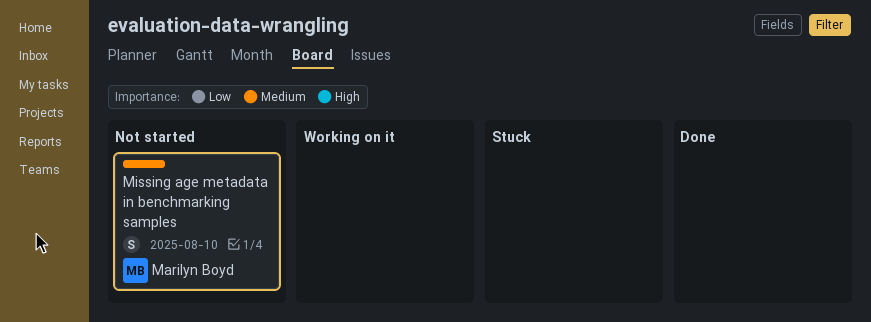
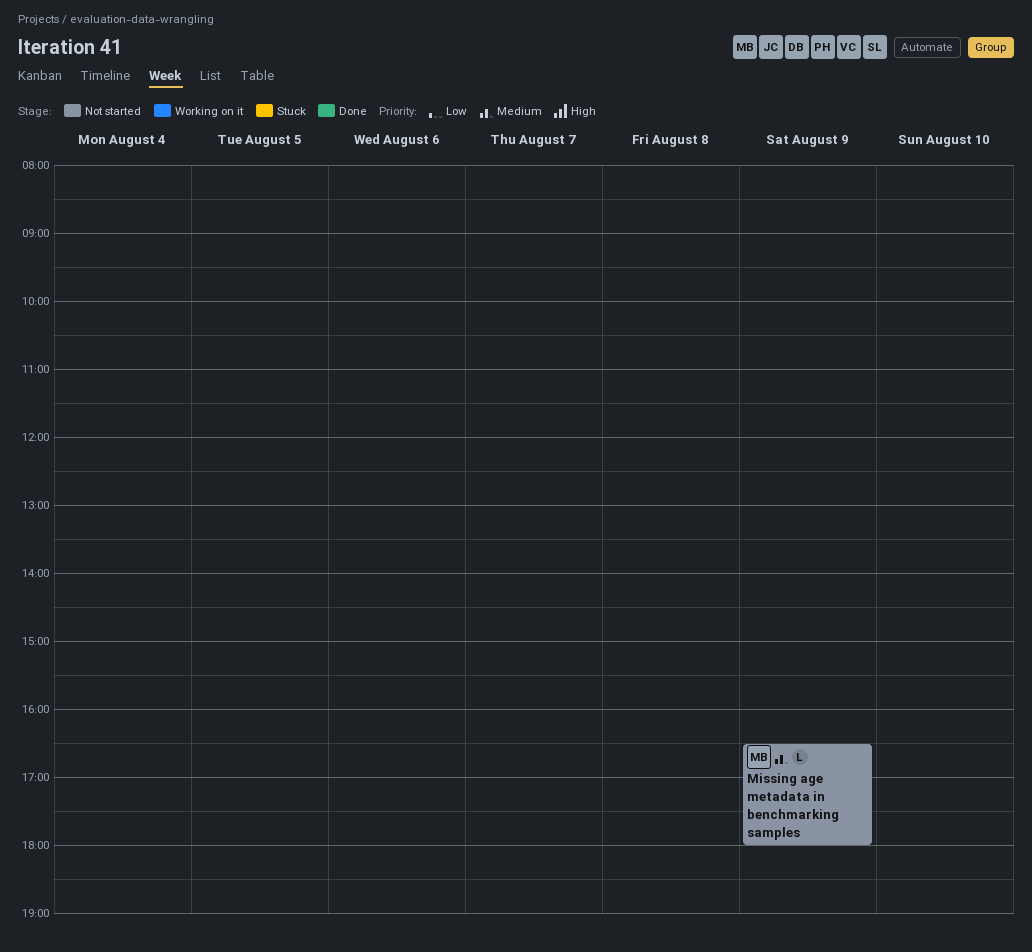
Missing age metadata in benchmarking samples, estimate: S -> L
Missing age metadata in benchmarking samples, day: Aug 10 -> Aug 9

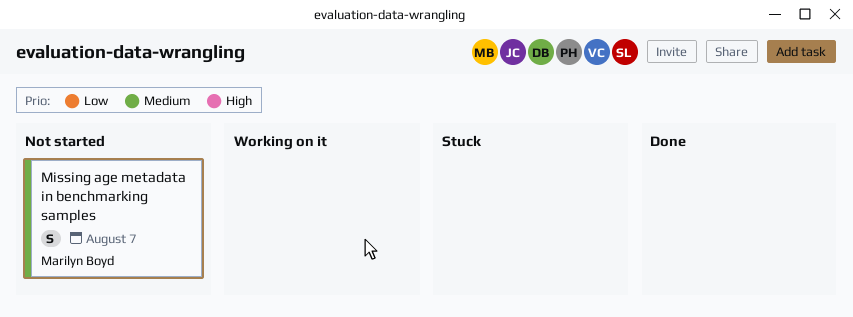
Missing age metadata in benchmarking samples, estimate: L -> S
Missing age metadata in benchmarking samples, day: Aug 9 -> Aug 7

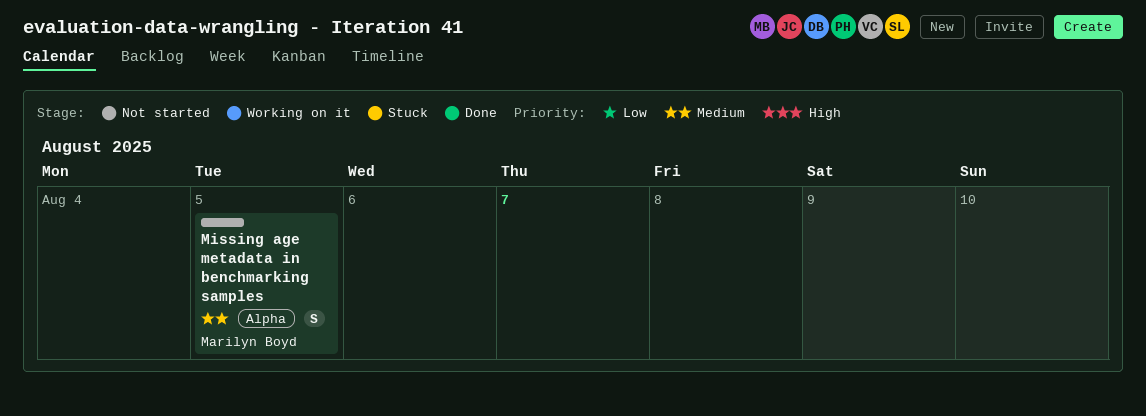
Missing age metadata in benchmarking samples, day: Aug 7 -> Aug 5

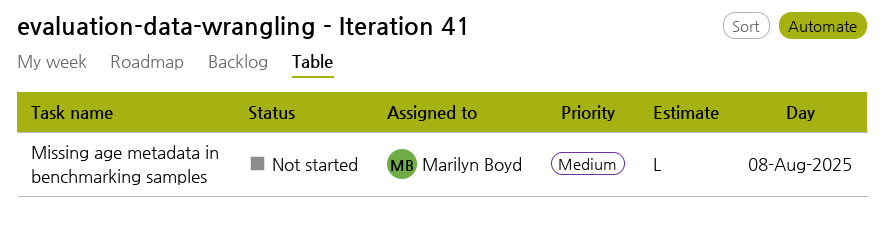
Missing age metadata in benchmarking samples, estimate: S -> L
Missing age metadata in benchmarking samples, day: Aug 5 -> Aug 8

